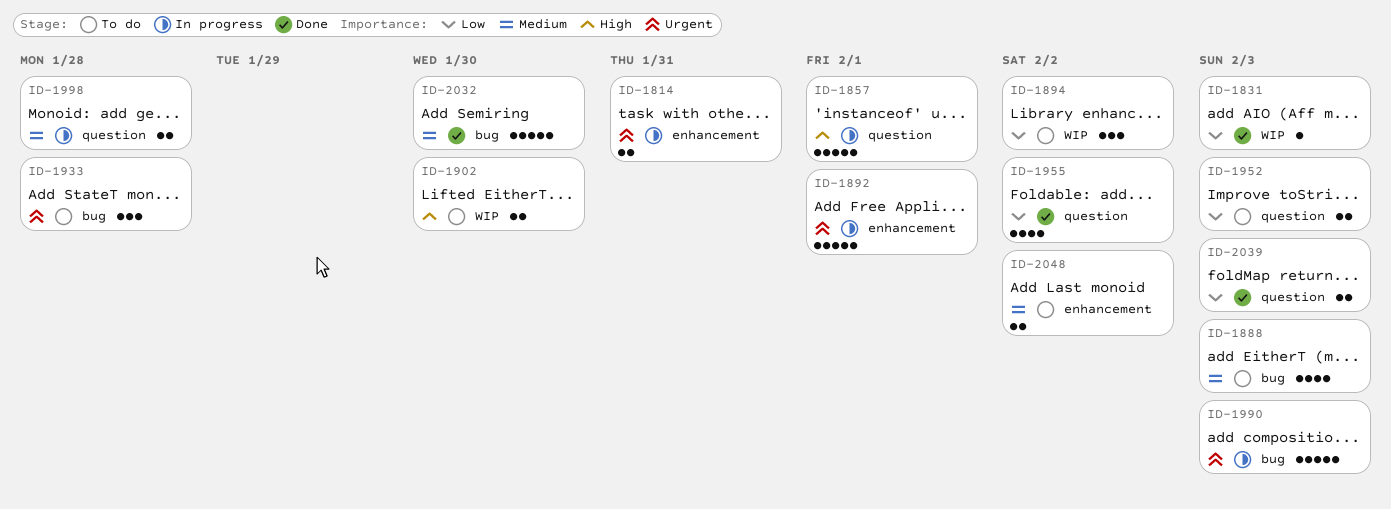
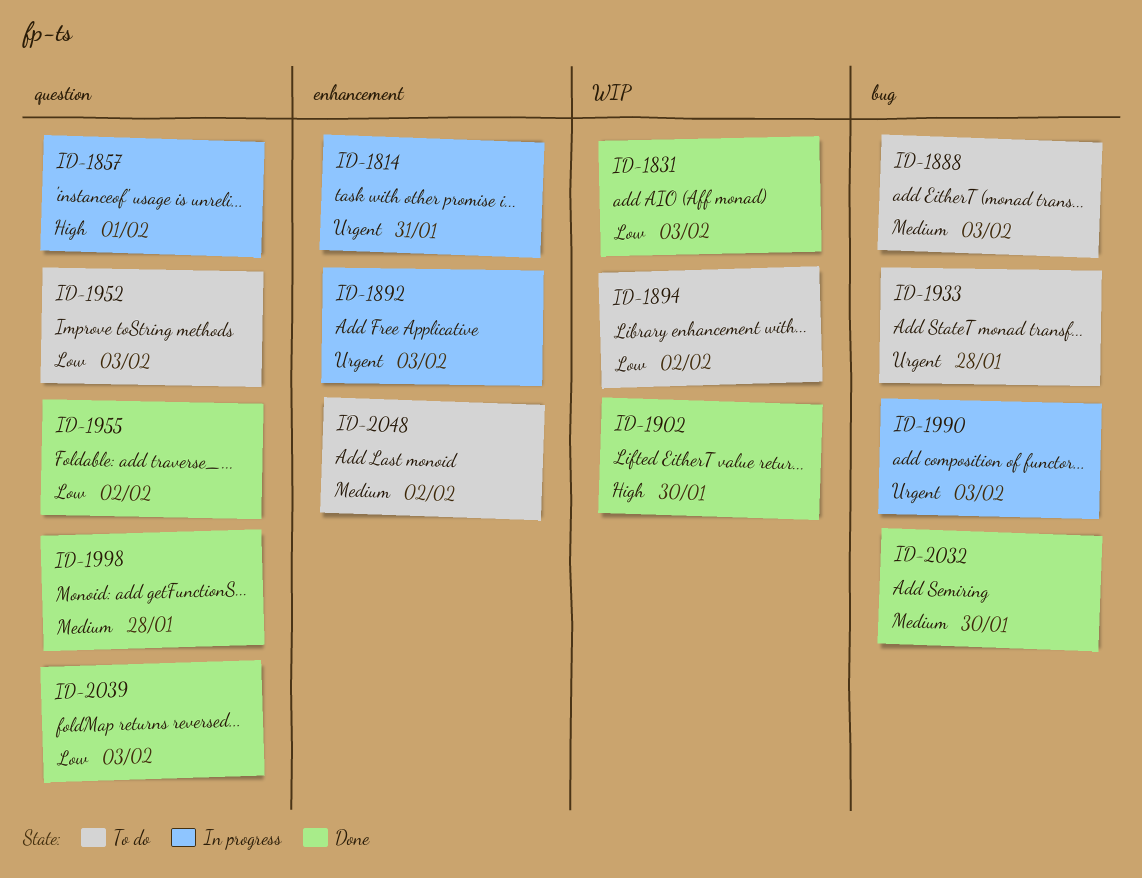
ID-1892, due: Feb 1 -> Feb 3
ID-1902, status: To do -> Done
ID-1998, status: In progress -> Done

